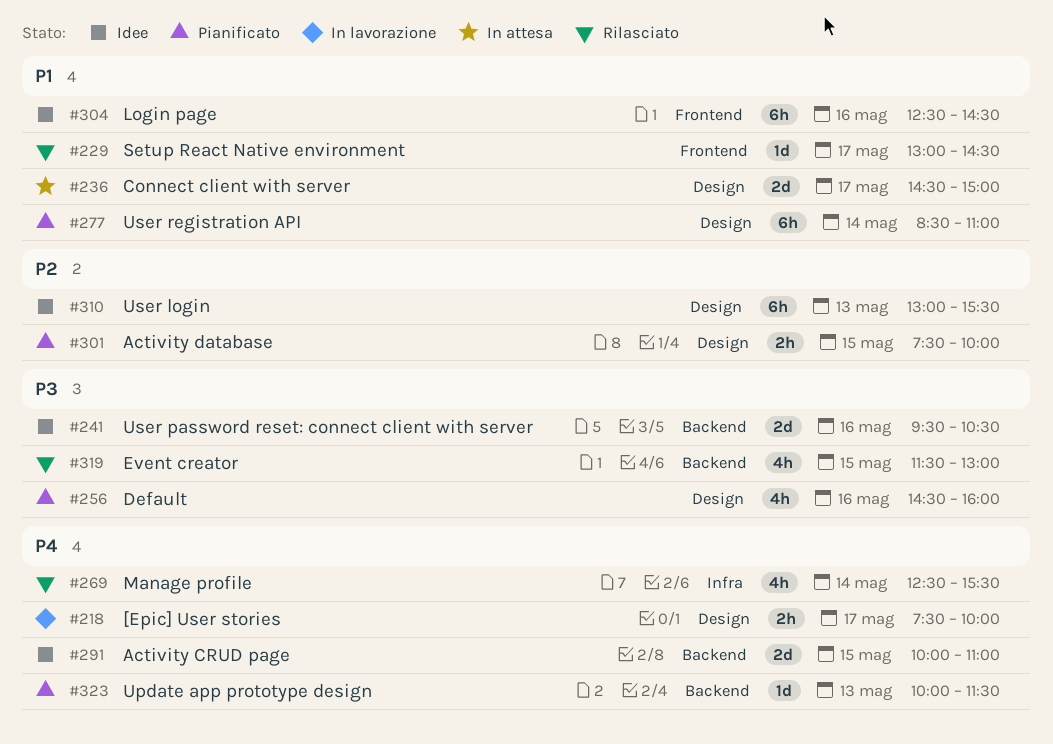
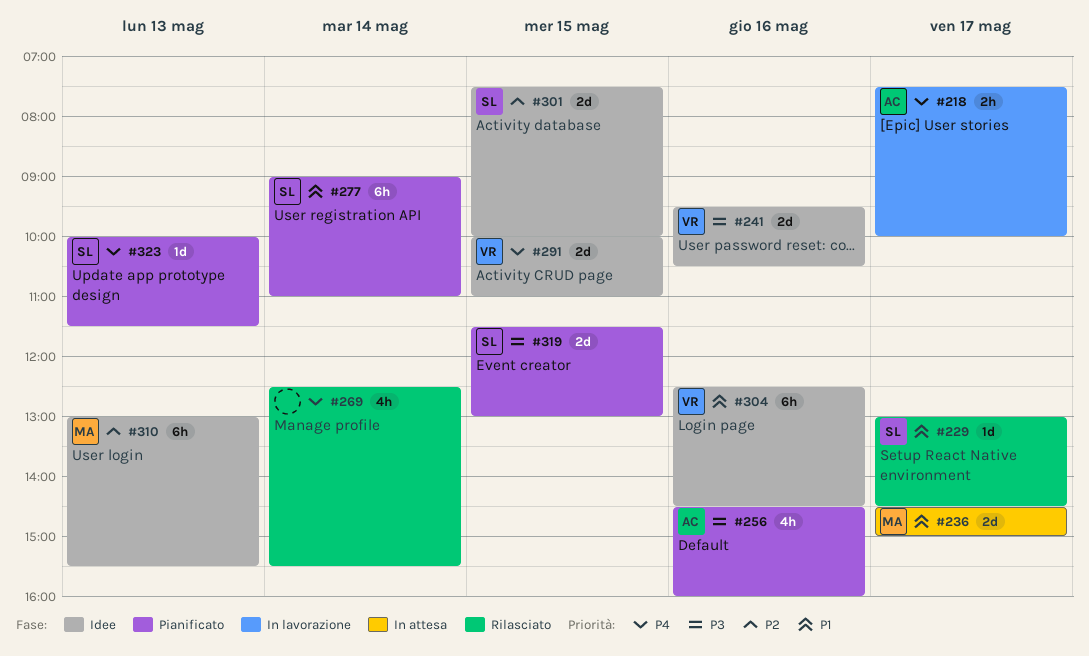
#277, begins: 08:30 -> 09:00
#301, status: Pianificato -> Idee
#301, estimate: 2h -> 2d
#319, status: Rilasciato -> Pianificato
#319, estimate: 4h -> 2d

